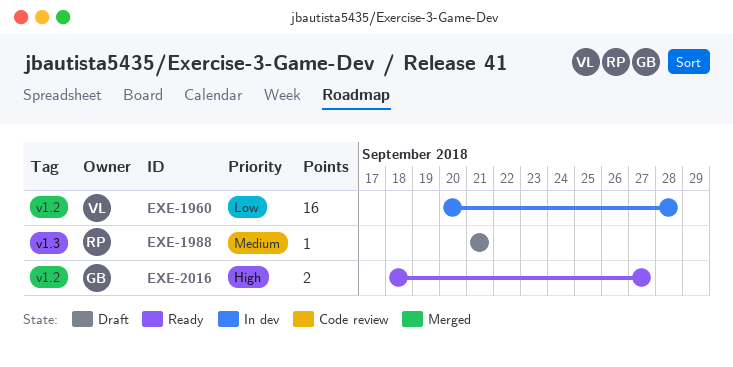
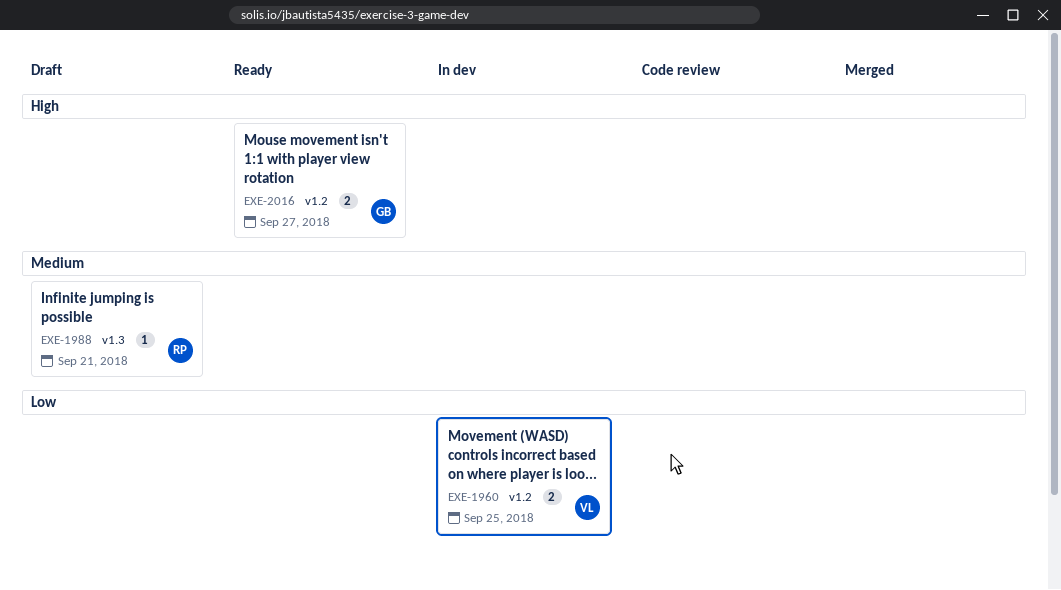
EXE-1960, estimate: 16 -> 2
EXE-1960, due: Sep 28 -> Sep 25

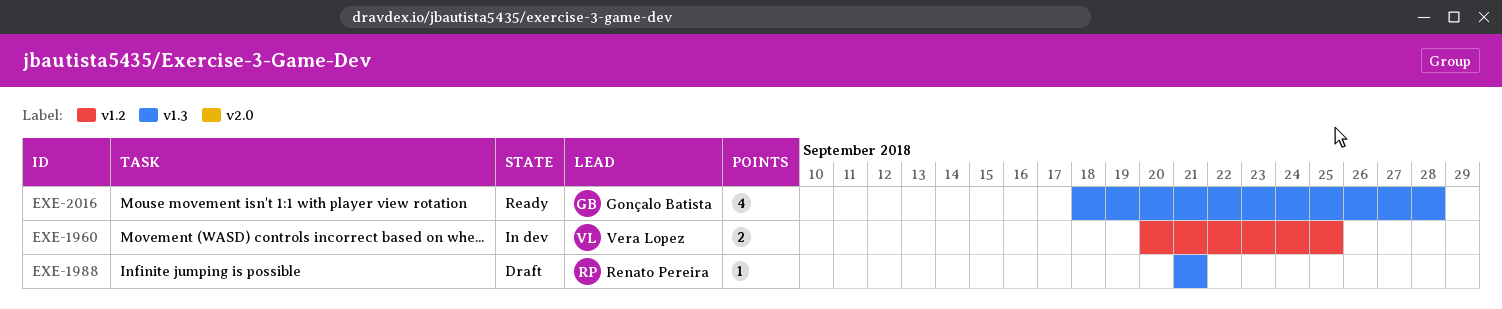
EXE-2016, label: v1.2 -> v1.3
EXE-2016, estimate: 2 -> 4
EXE-2016, due: Sep 27 -> Sep 28

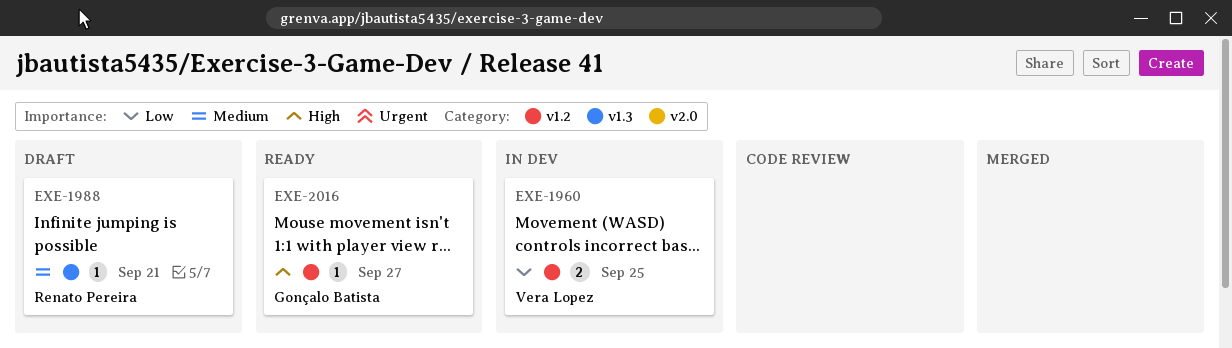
EXE-2016, label: v1.3 -> v1.2
EXE-2016, estimate: 4 -> 1
EXE-2016, due: Sep 28 -> Sep 27

